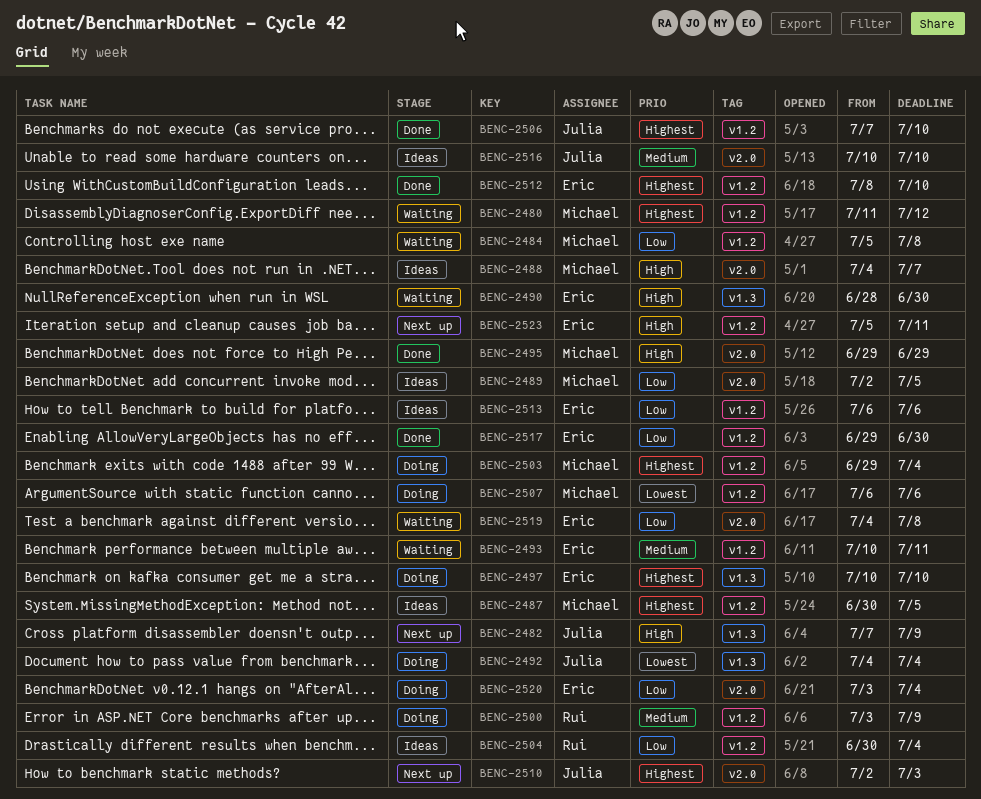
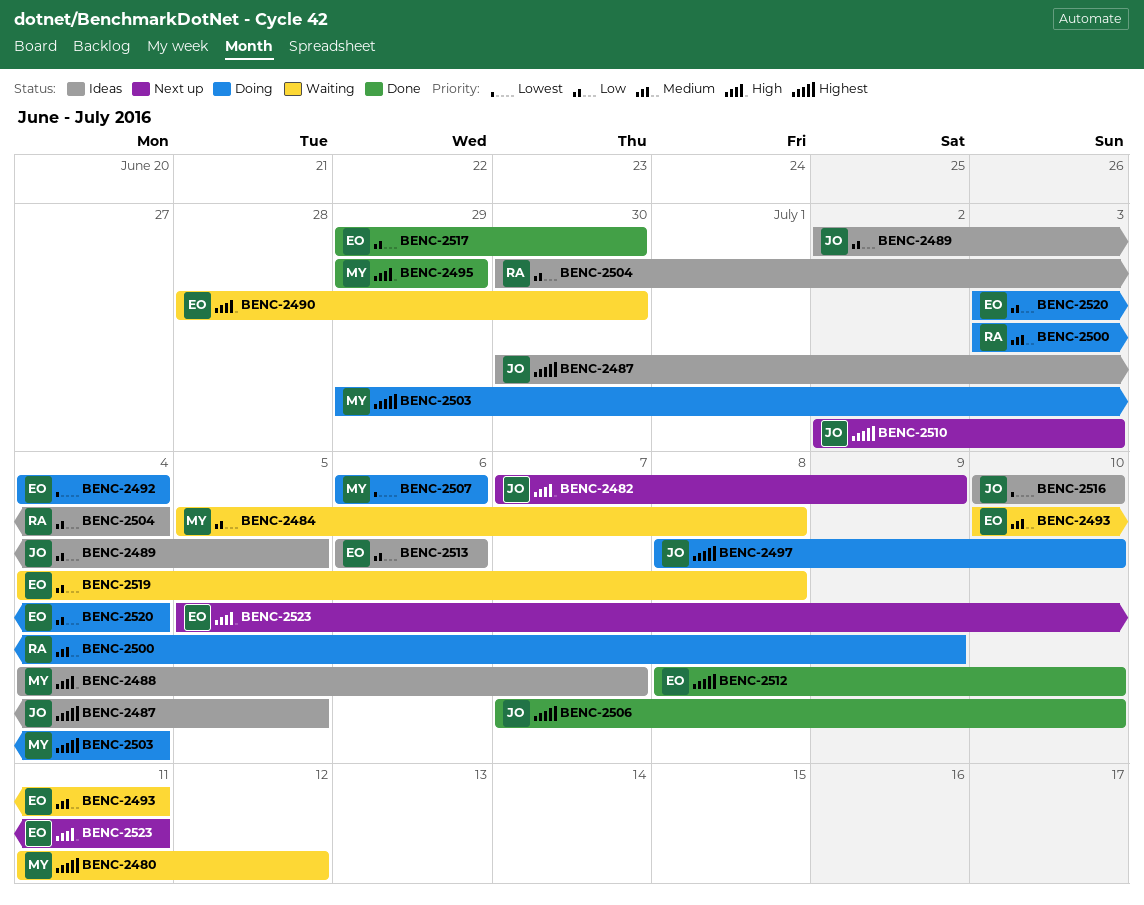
BENC-2487, owner: Michael -> Julia
BENC-2489, owner: Michael -> Julia
BENC-2492, owner: Julia -> Eric
BENC-2497, owner: Eric -> Julia
BENC-2497, start: Jul 10 -> Jul 8
BENC-2516, priority: Medium -> Lowest

